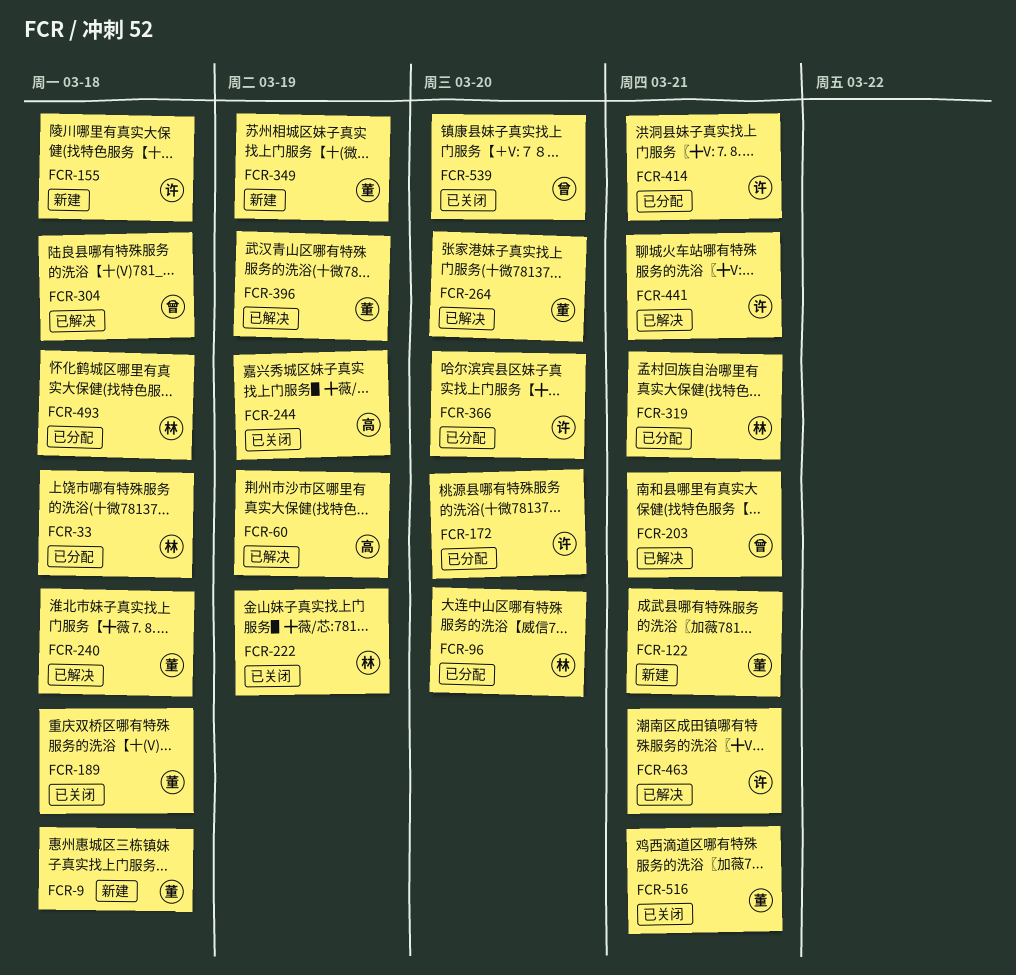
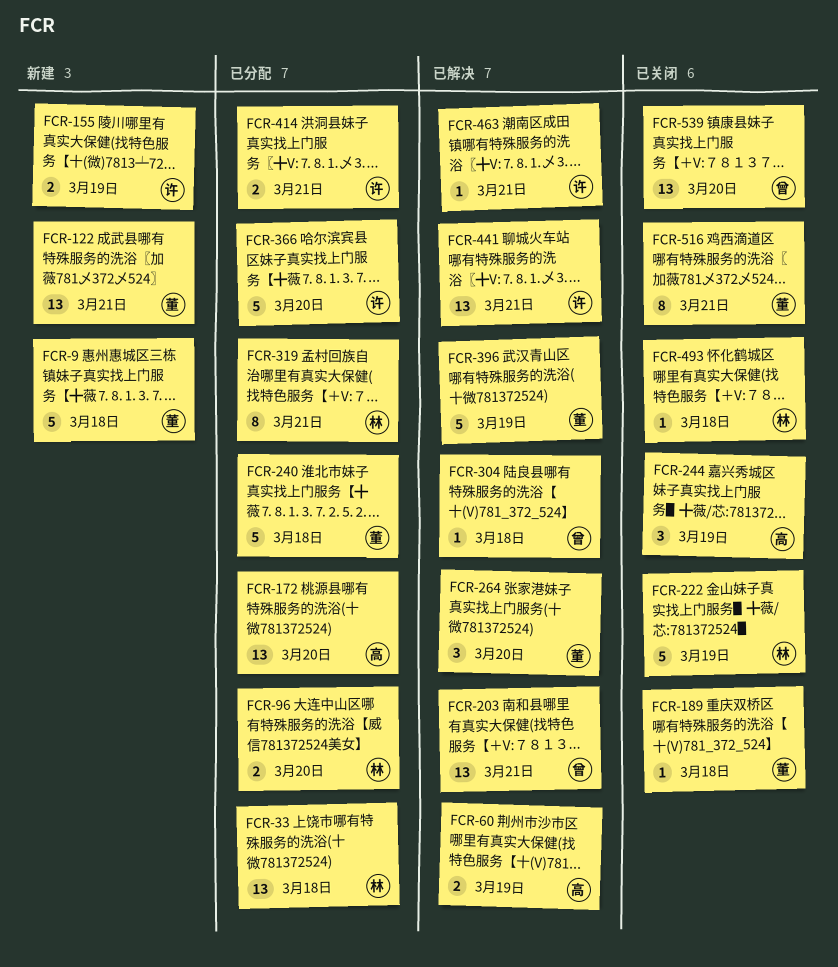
FCR-155, due: Mar 18 -> Mar 19
FCR-172, owner: 许 -> 高
FCR-240, status: 已解决 -> 已分配
FCR-349: present -> none
FCR-493, status: 已分配 -> 已关闭

